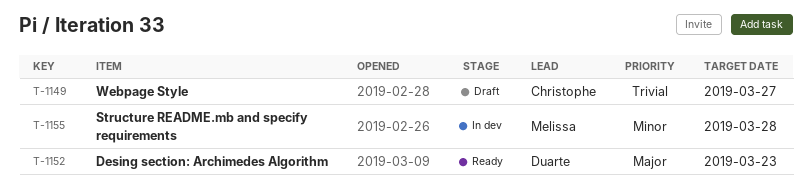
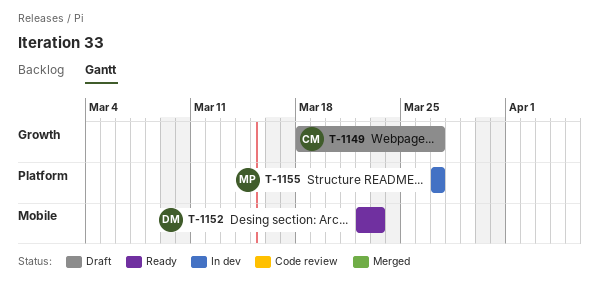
T-1155, due: Mar 28 -> Mar 27

